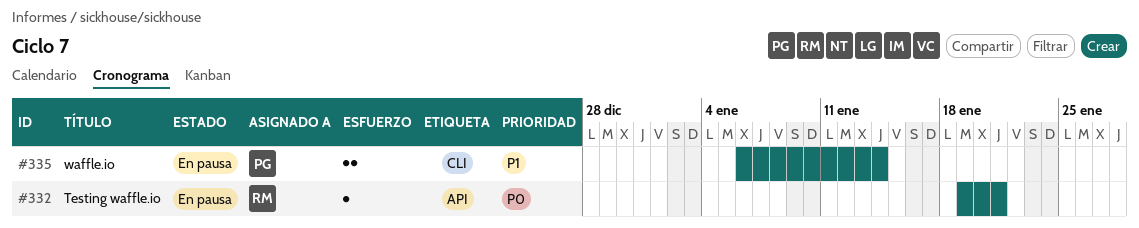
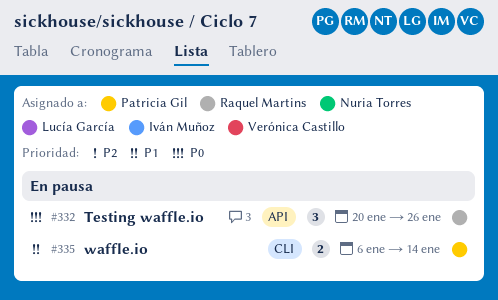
#332, estimate: 1 -> 3
#332, start: Jan 19 -> Jan 20
#332, due: Jan 21 -> Jan 26

